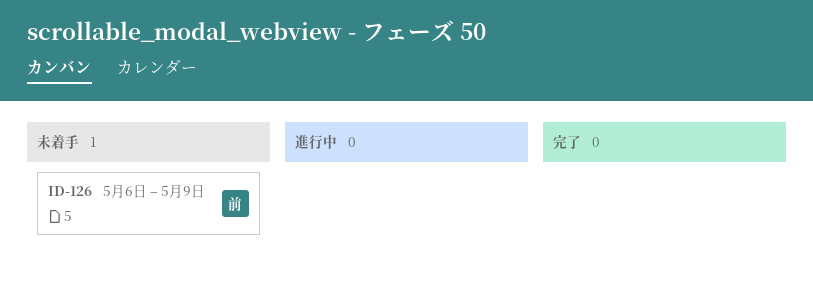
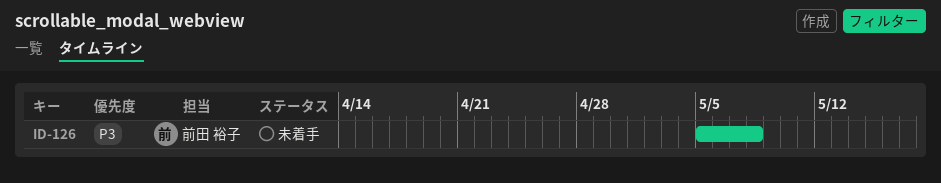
ID-126, start: May 6 -> May 5
ID-126, due: May 9 -> May 8

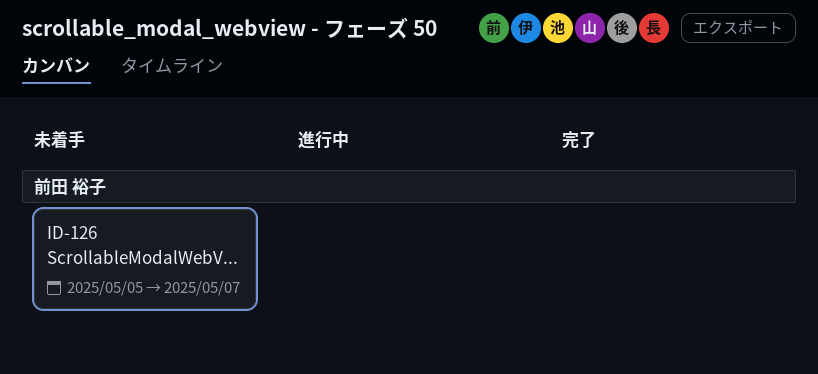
ID-126, due: May 8 -> May 7

